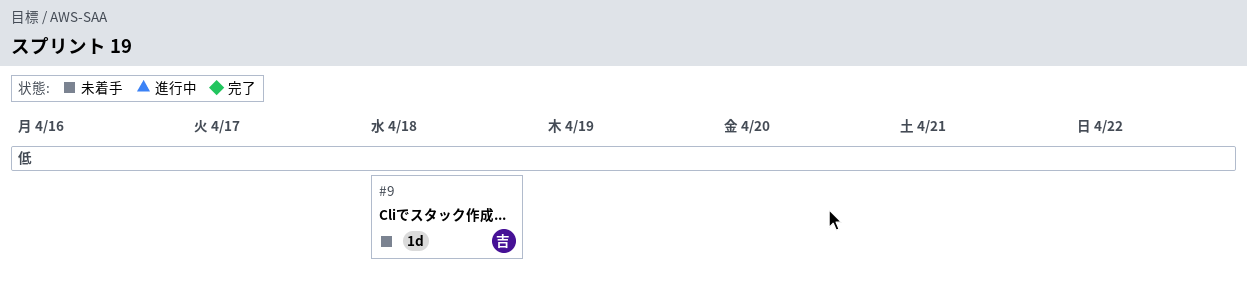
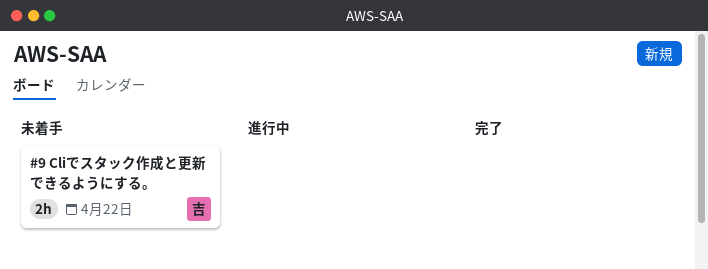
#9, estimate: 1d -> 2h
#9, due: Apr 18 -> Apr 22

